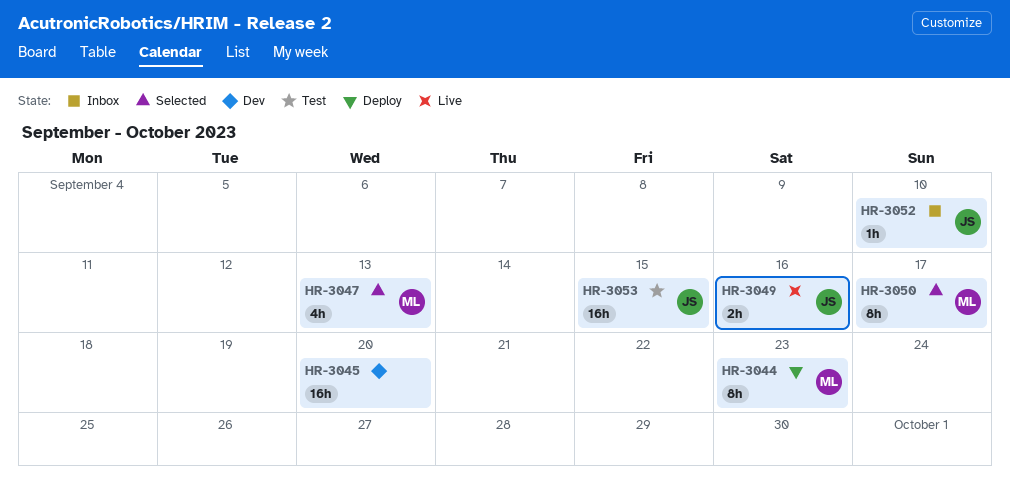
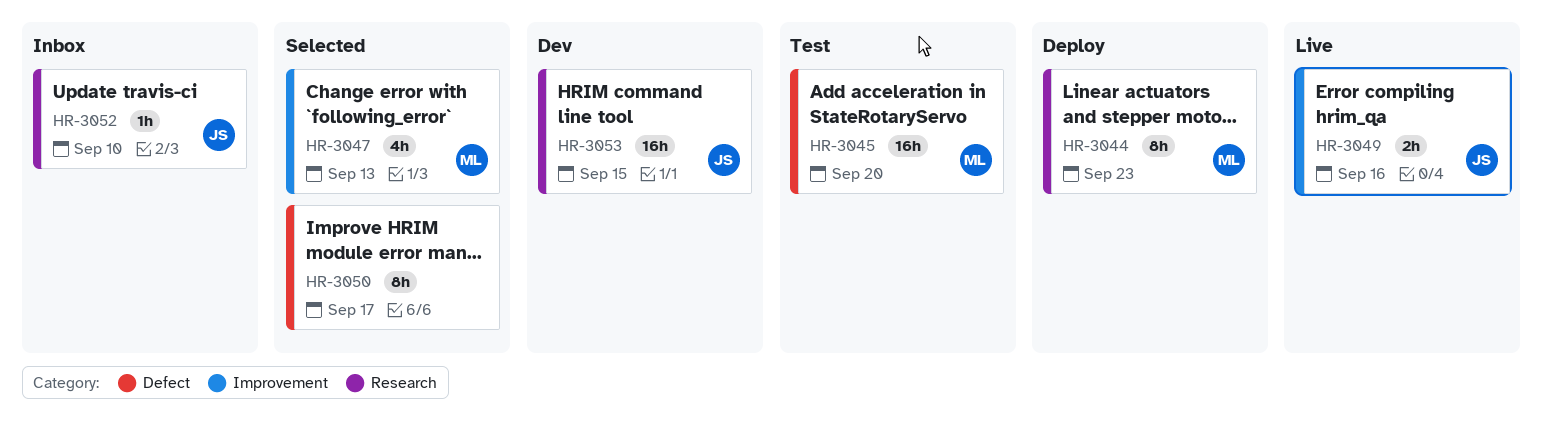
HR-3045, status: Dev -> Test
HR-3045, owner: none -> ML
HR-3050, owner: ML -> none
HR-3053, status: Test -> Dev

